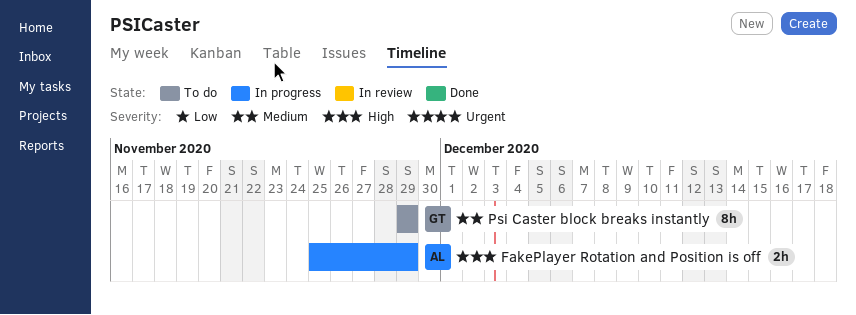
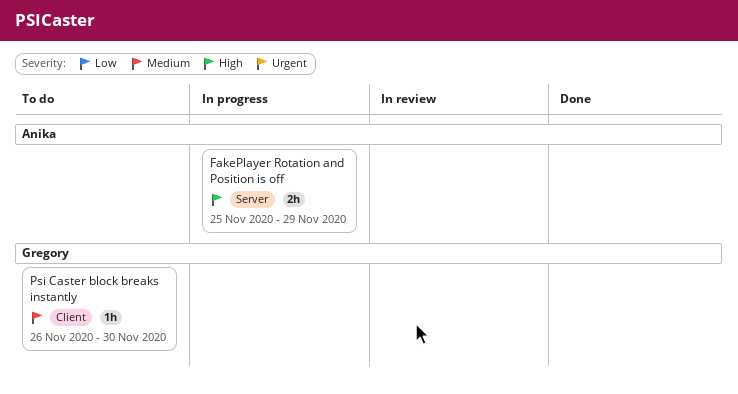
Psi Caster block breaks instantly, estimate: 8h -> 1h
Psi Caster block breaks instantly, start: Nov 29 -> Nov 26
Psi Caster block breaks instantly, due: Nov 29 -> Nov 30

